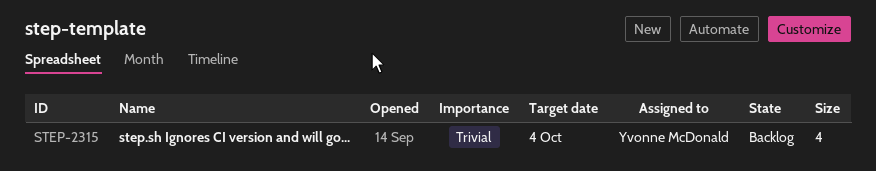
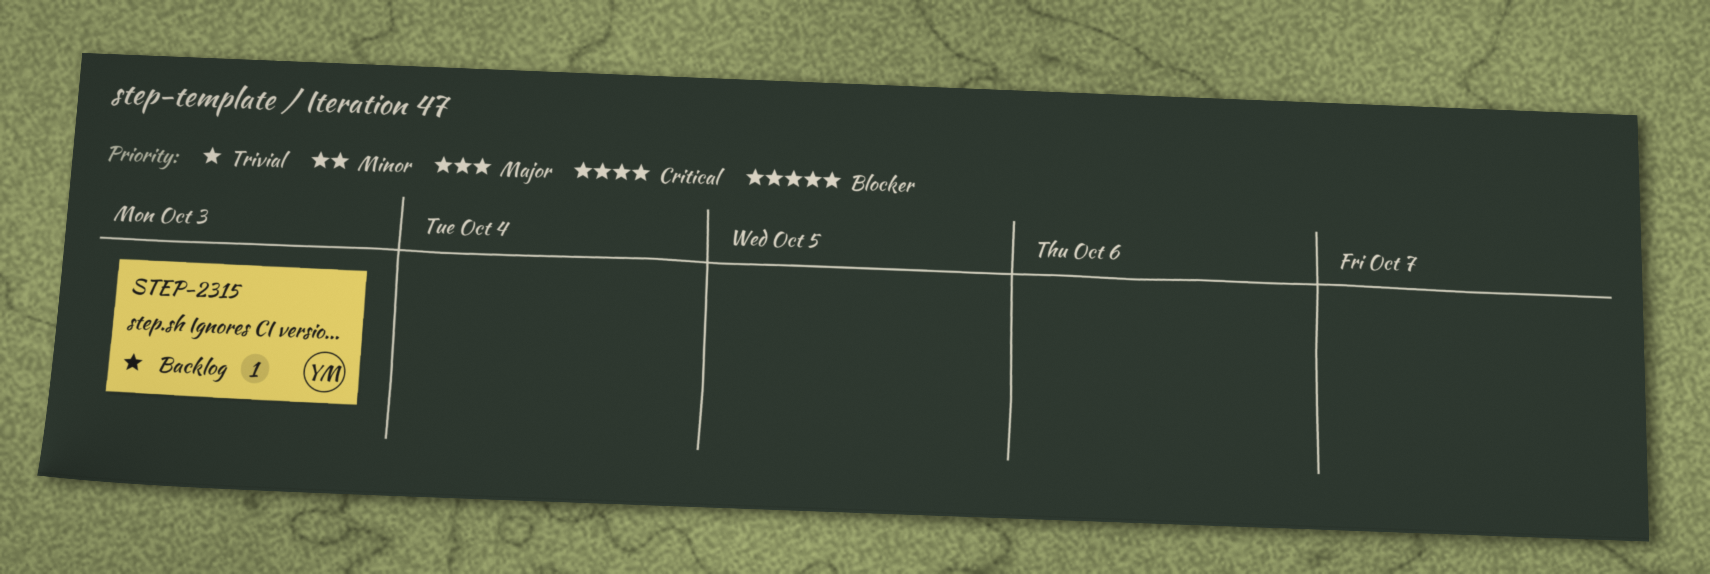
STEP-2315, estimate: 4 -> 1
STEP-2315, due: Oct 4 -> Oct 3

